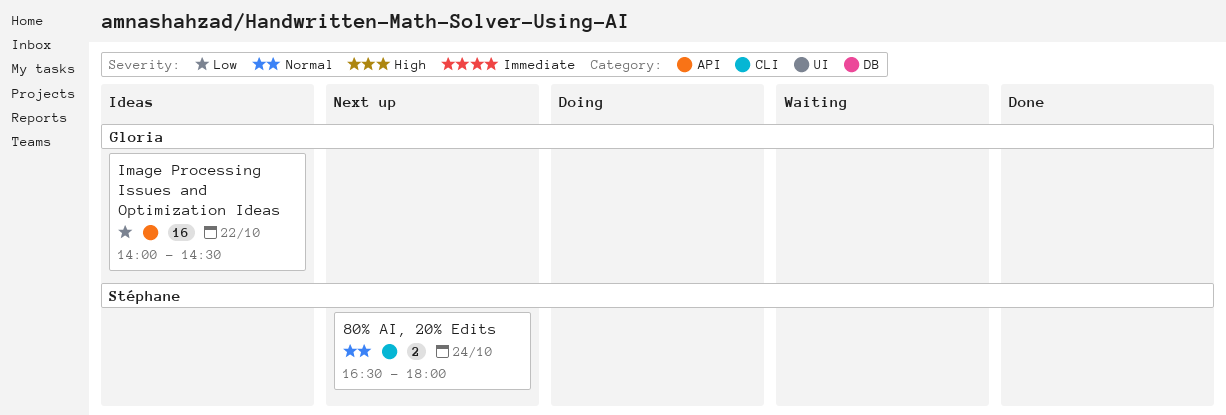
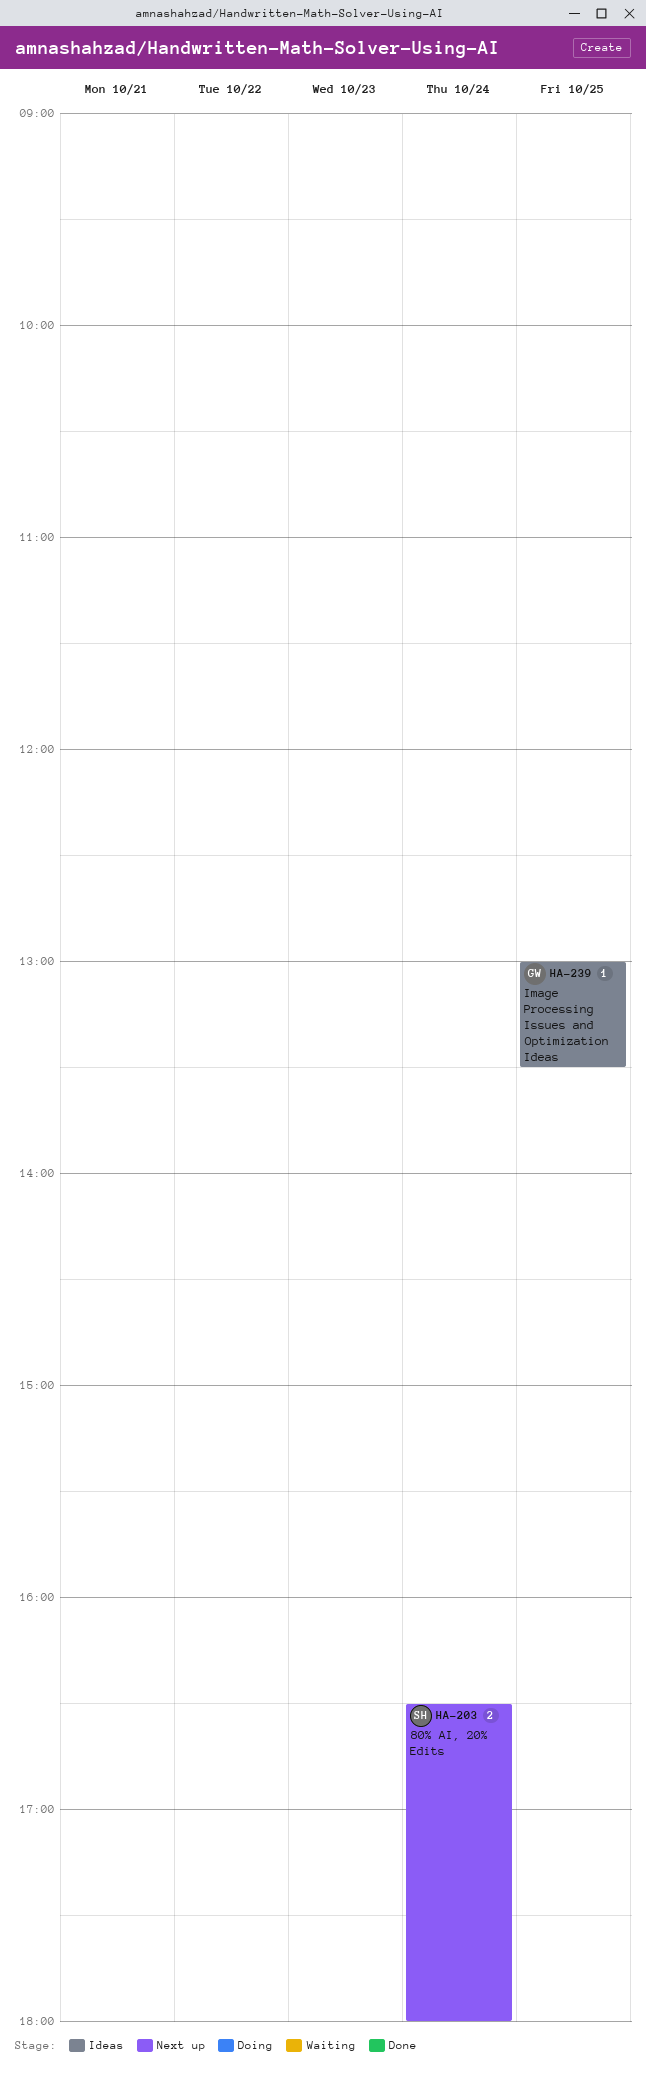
Image Processing Issues and Optimization Ideas, estimate: 16 -> 1
Image Processing Issues and Optimization Ideas, day: Oct 22 -> Oct 25
Image Processing Issues and Optimization Ideas, begins: 14:00 -> 13:00
Image Processing Issues and Optimization Ideas, ends: 14:30 -> 13:30

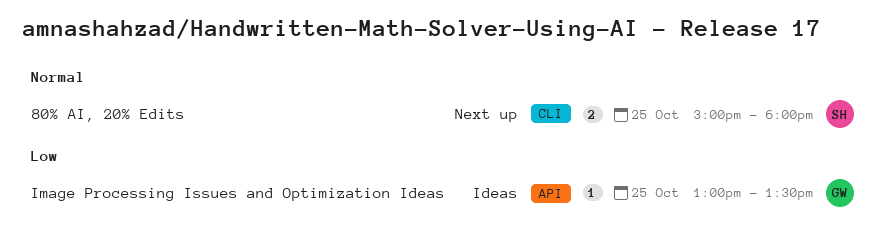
80% AI, 20% Edits, day: Oct 24 -> Oct 25
80% AI, 20% Edits, begins: 16:30 -> 15:00

